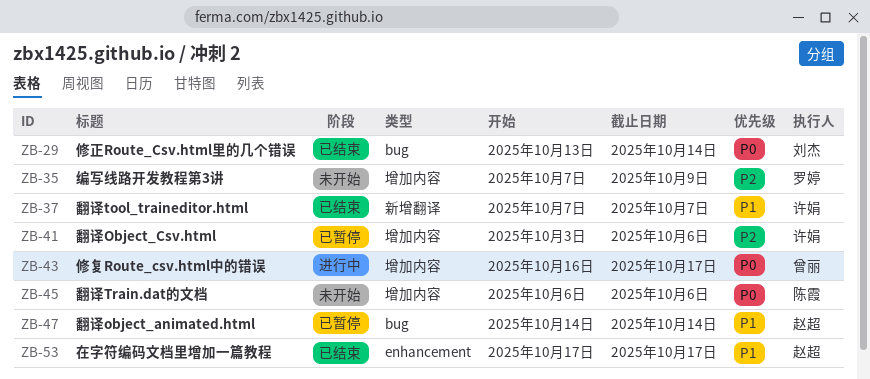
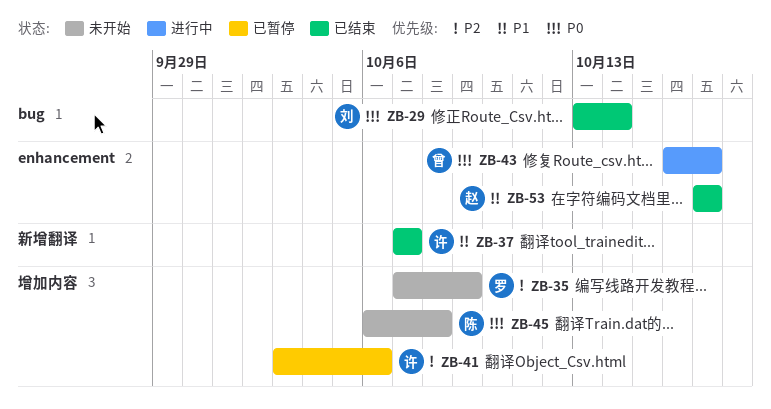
ZB-43, label: 增加内容 -> enhancement
ZB-45, due: Oct 6 -> Oct 8
ZB-47: present -> none

